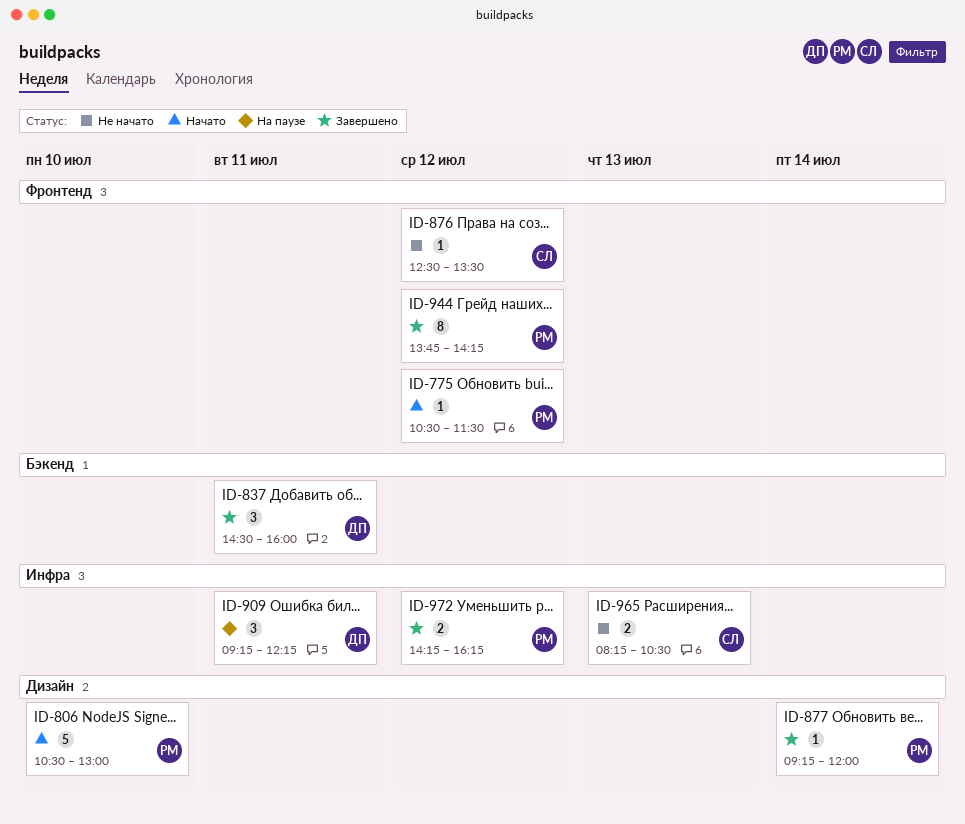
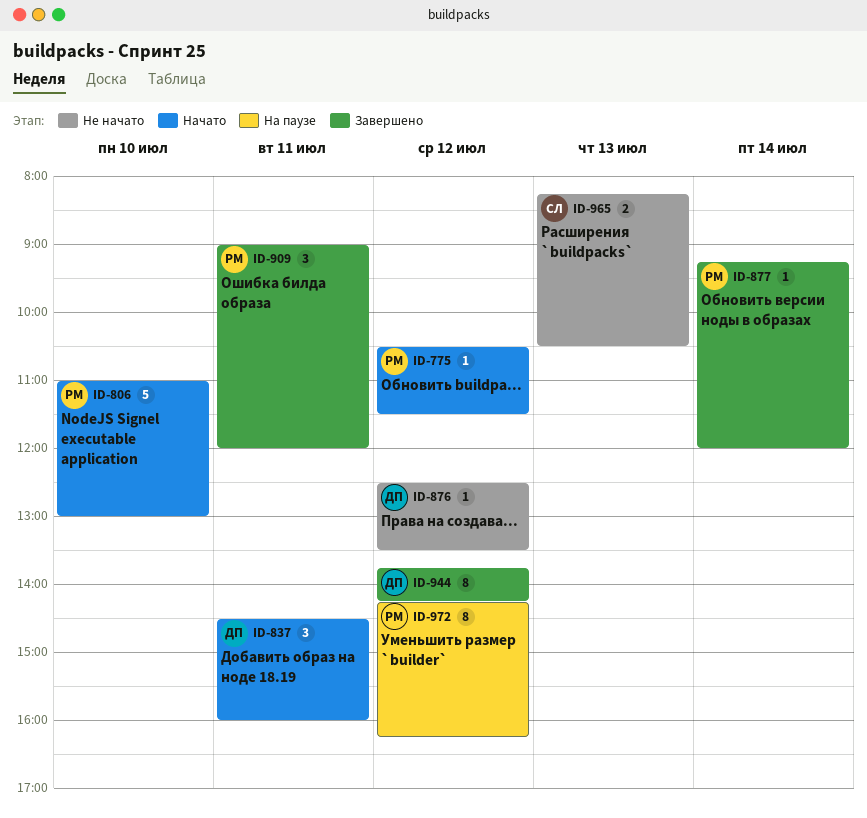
ID-806, begins: 10:30 -> 11:00
ID-837, status: Завершено -> Начато
ID-876, owner: СЛ -> ДП
ID-909, status: На паузе -> Завершено
ID-909, owner: ДП -> РМ
ID-909, begins: 09:15 -> 09:00
ID-909, ends: 12:15 -> 12:00
ID-944, owner: РМ -> ДП
ID-972, status: Завершено -> На паузе
ID-972, estimate: 2 -> 8

